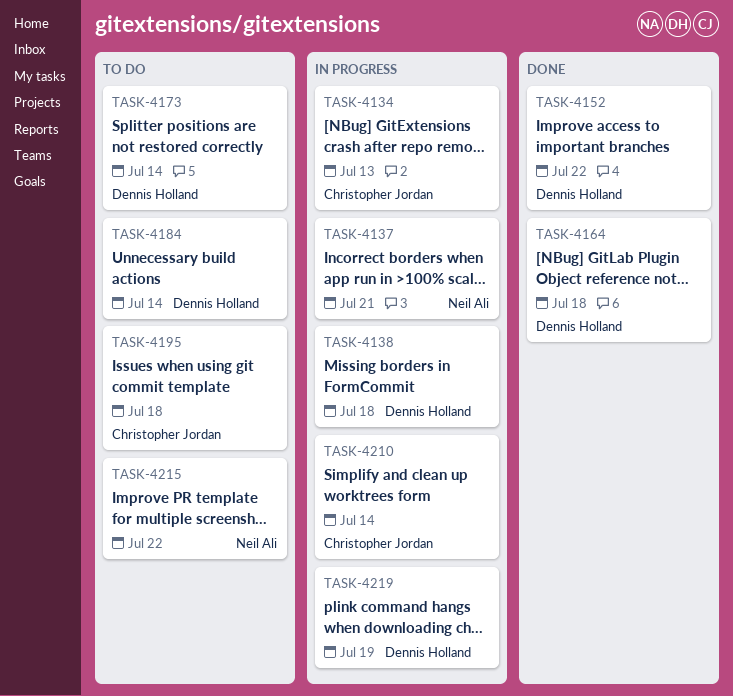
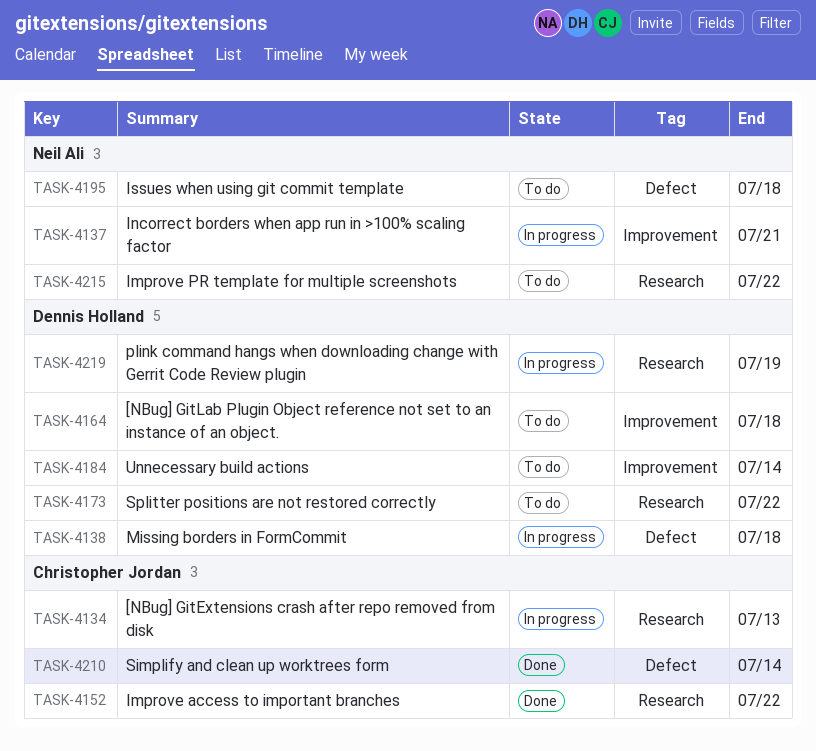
TASK-4152, owner: Dennis Holland -> Christopher Jordan
TASK-4164, status: Done -> To do
TASK-4173, due: Jul 14 -> Jul 22
TASK-4195, owner: Christopher Jordan -> Neil Ali
TASK-4210, status: In progress -> Done

